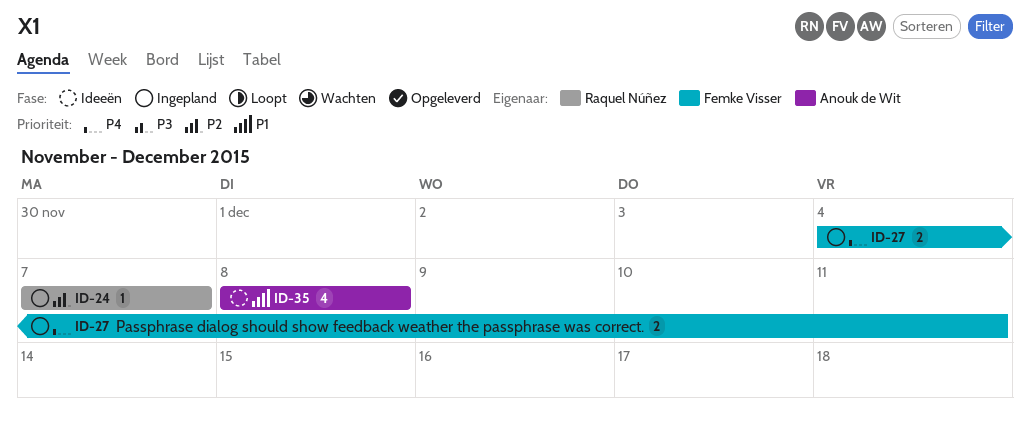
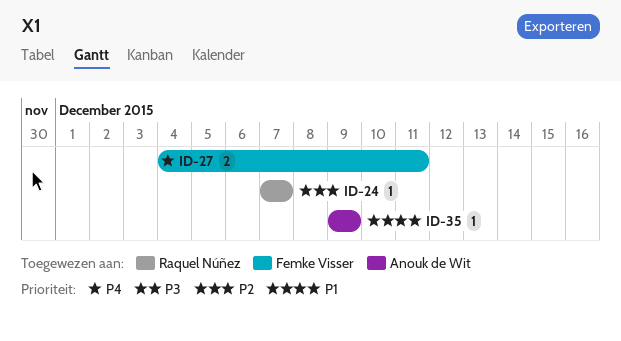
ID-35, estimate: 4 -> 1
ID-35, start: Dec 8 -> Dec 9
ID-35, due: Dec 8 -> Dec 9

